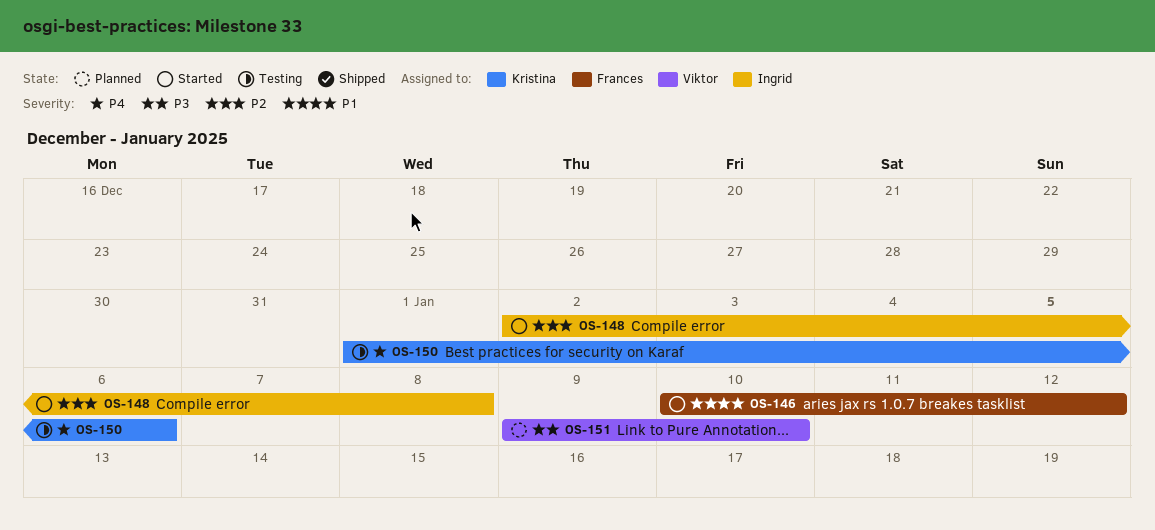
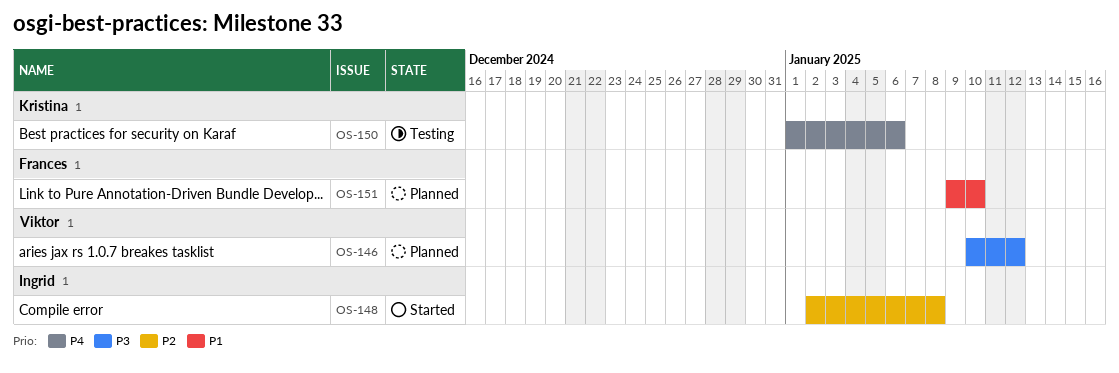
OS-146, status: Started -> Planned
OS-146, owner: Frances -> Viktor
OS-146, priority: P1 -> P3
OS-151, owner: Viktor -> Frances
OS-151, priority: P3 -> P1

